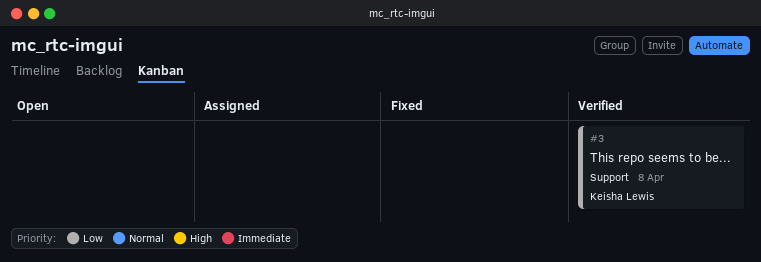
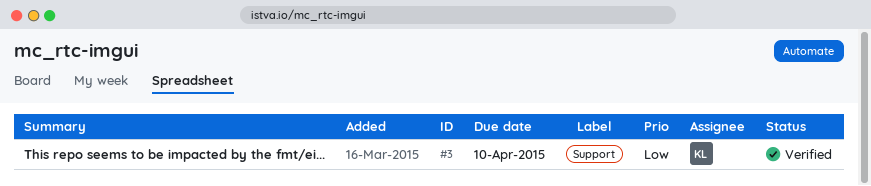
#3, due: Apr 8 -> Apr 10

